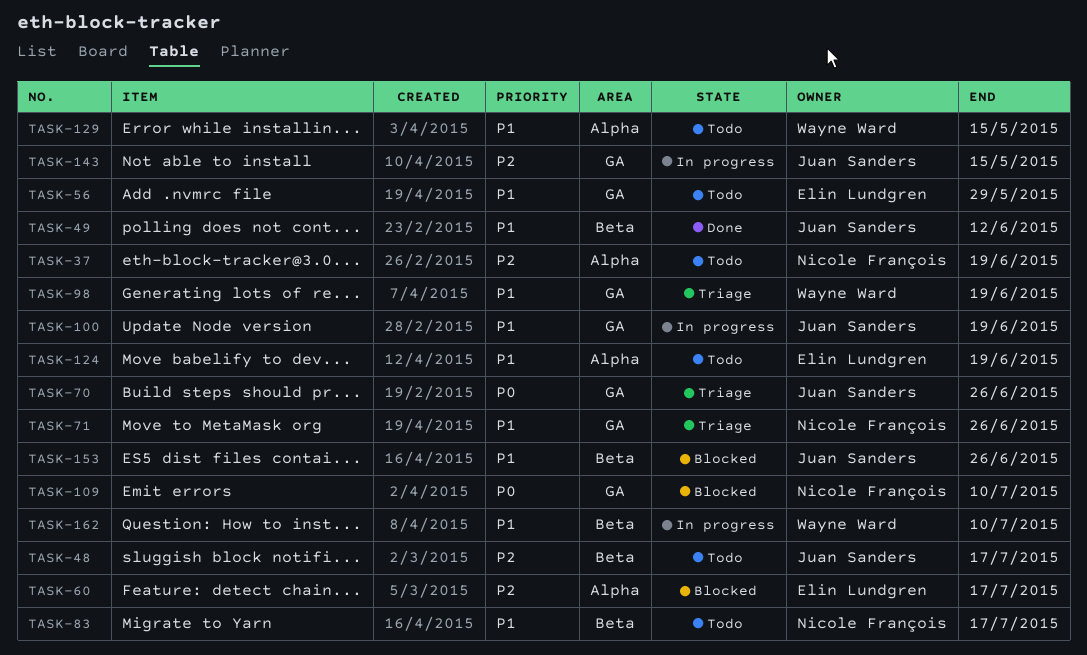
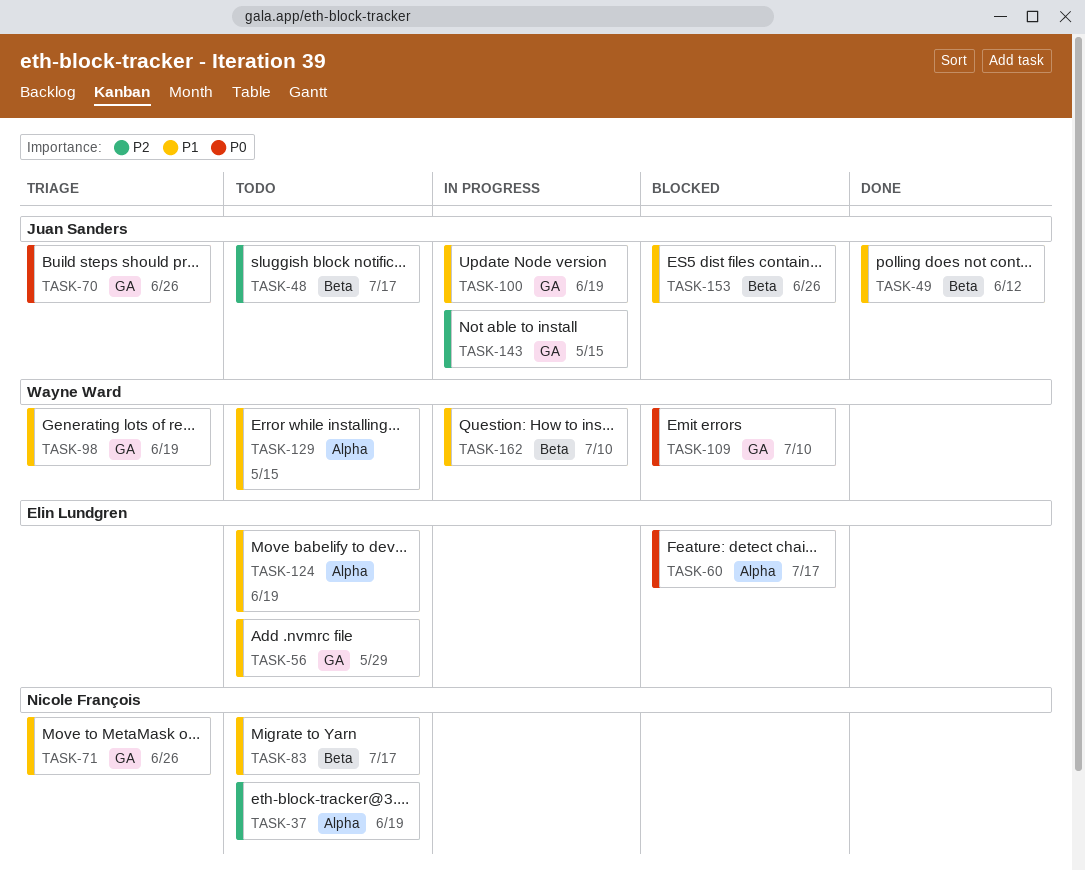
TASK-60, priority: P2 -> P0
TASK-109, owner: Nicole François -> Wayne Ward

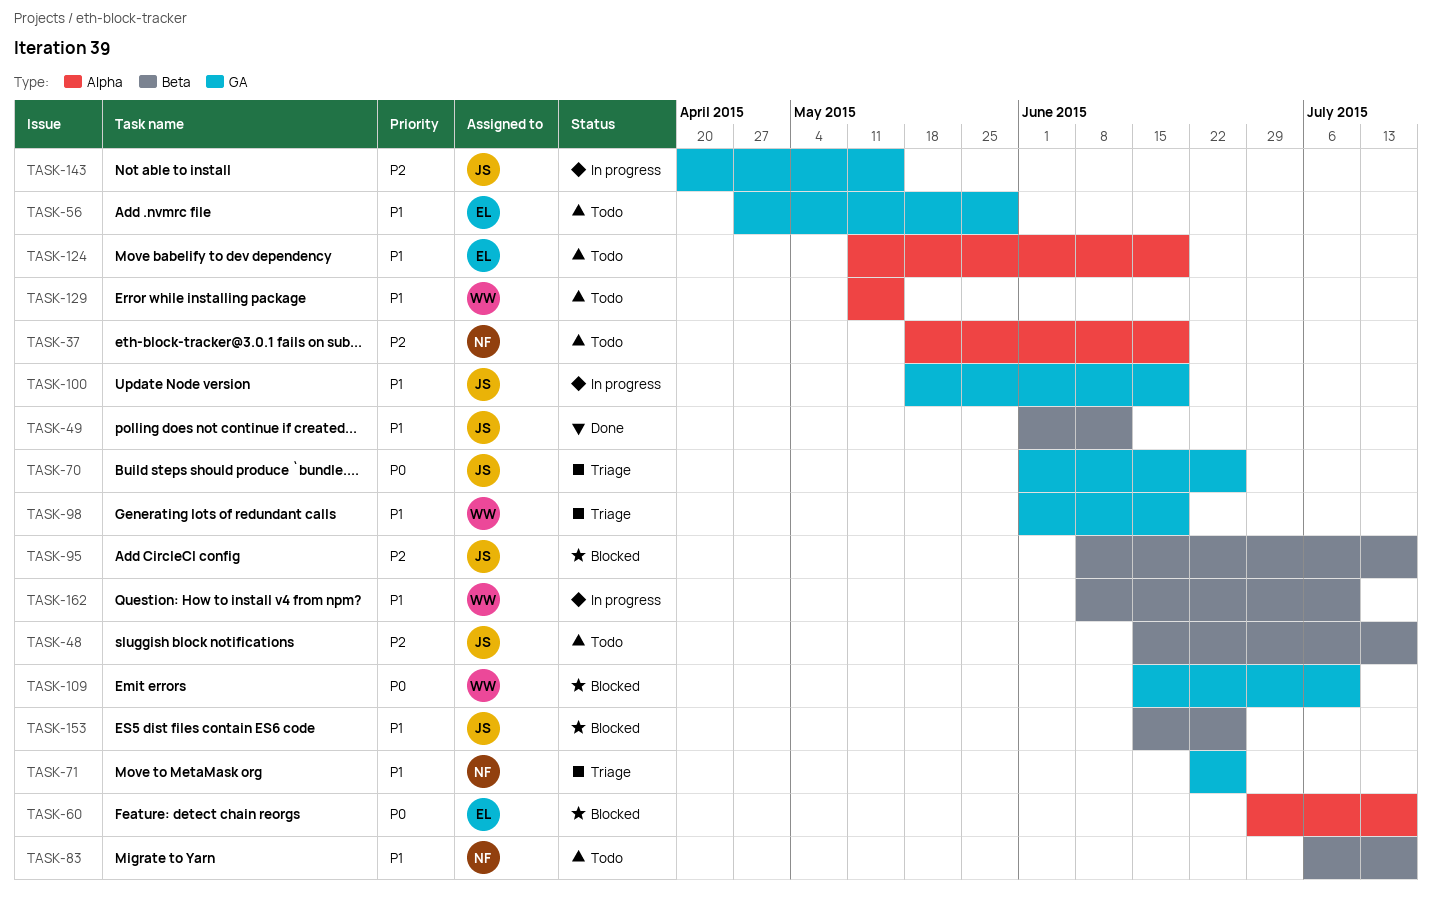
TASK-95: none -> present

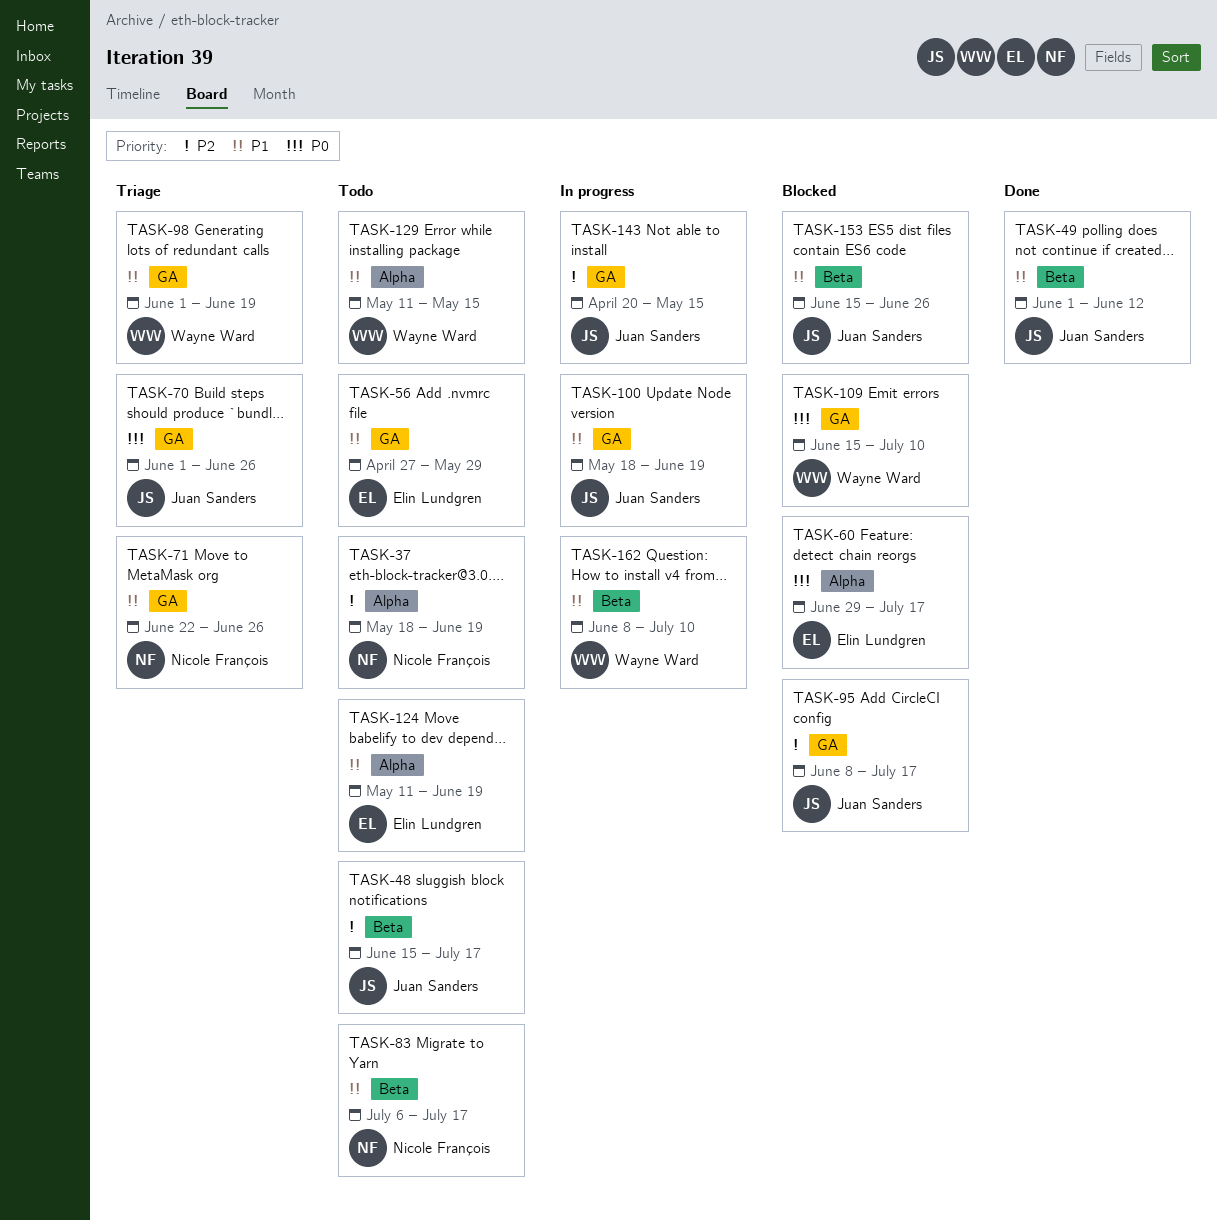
TASK-95, label: Beta -> GA

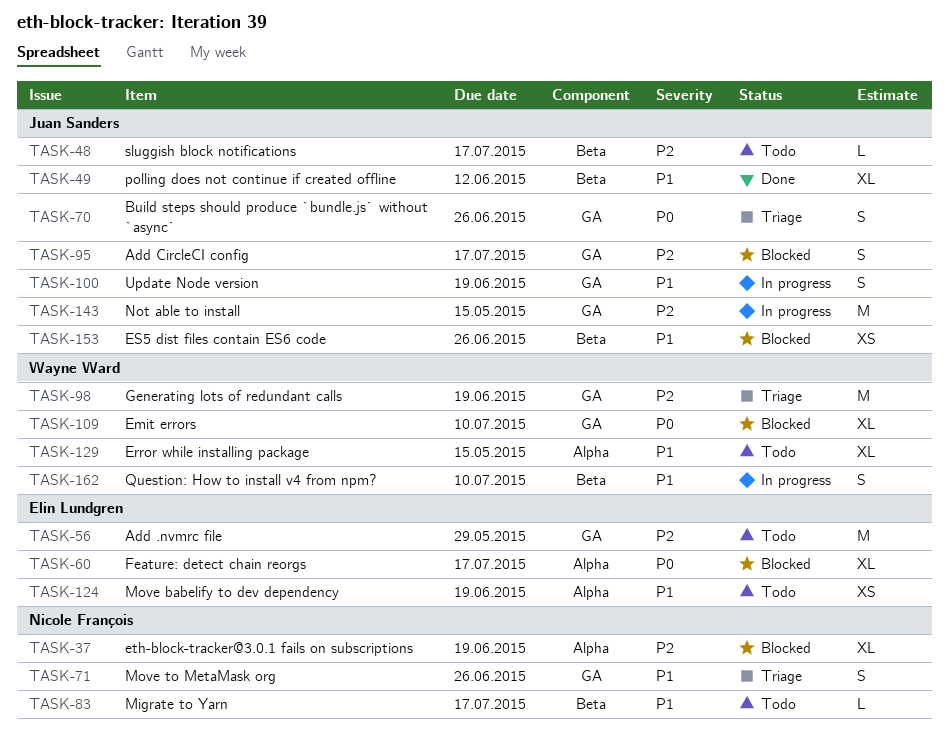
TASK-37, status: Todo -> Blocked
TASK-56, priority: P1 -> P2
TASK-98, priority: P1 -> P2

